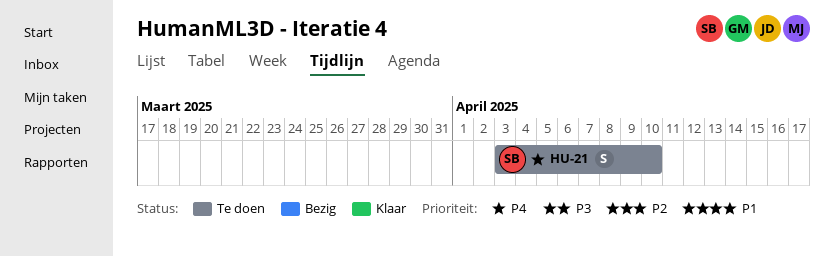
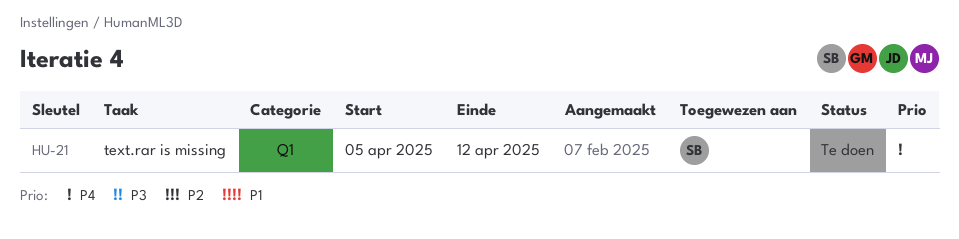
HU-21, start: Apr 3 -> Apr 5
HU-21, due: Apr 10 -> Apr 12

